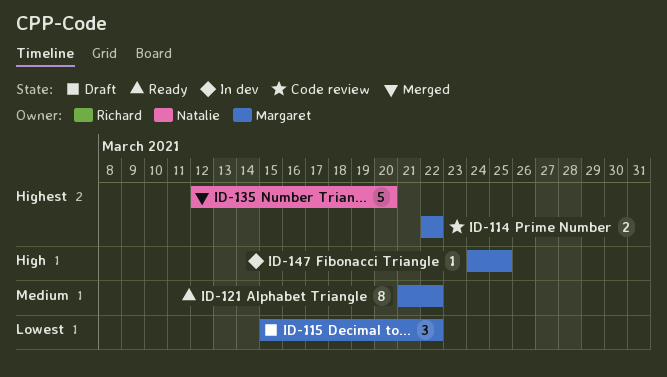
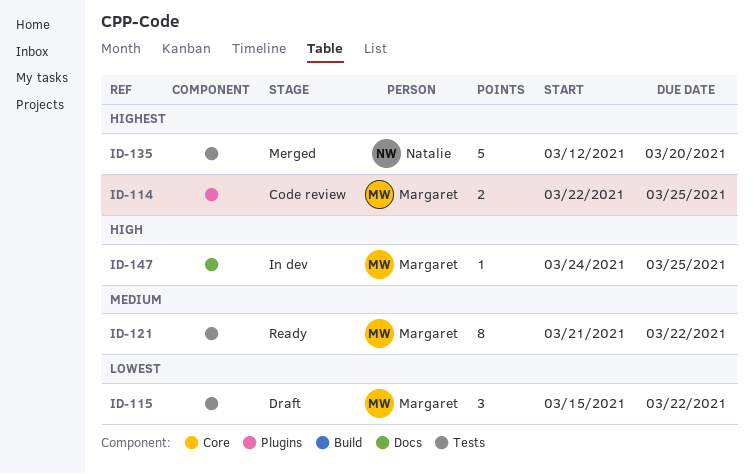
ID-114, due: Mar 22 -> Mar 25

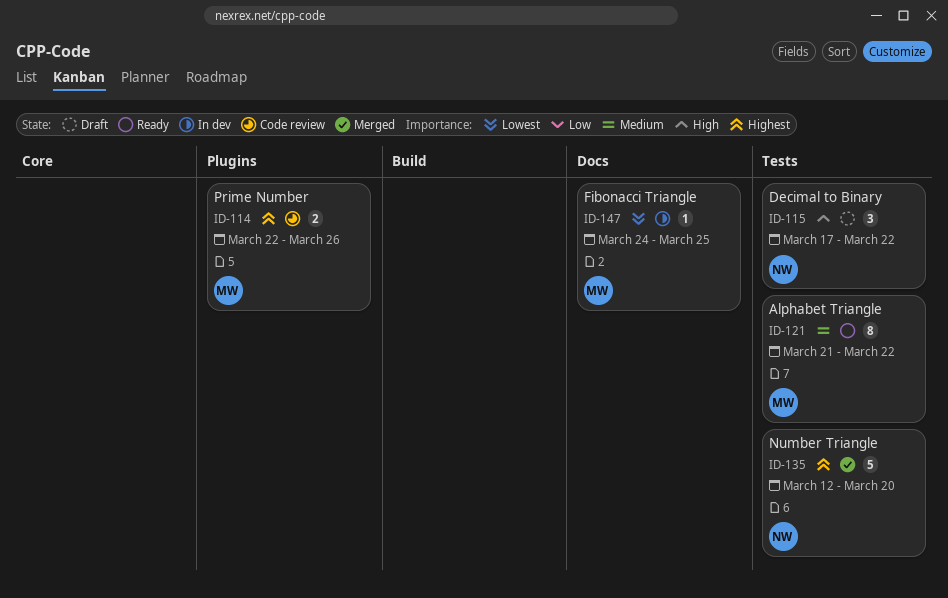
ID-114, due: Mar 25 -> Mar 26
ID-115, owner: Margaret -> Natalie
ID-115, priority: Lowest -> High
ID-115, start: Mar 15 -> Mar 17
ID-147, priority: High -> Lowest

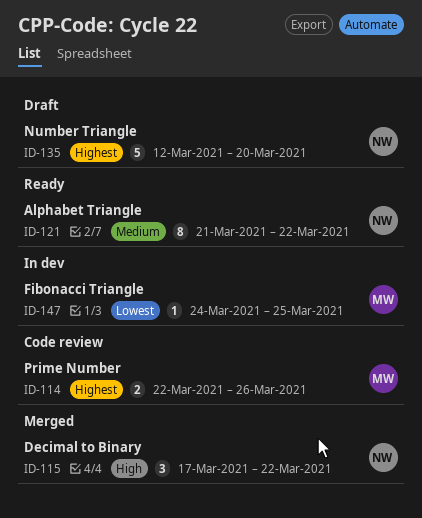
ID-115, status: Draft -> Merged
ID-121, owner: MW -> NW
ID-135, status: Merged -> Draft

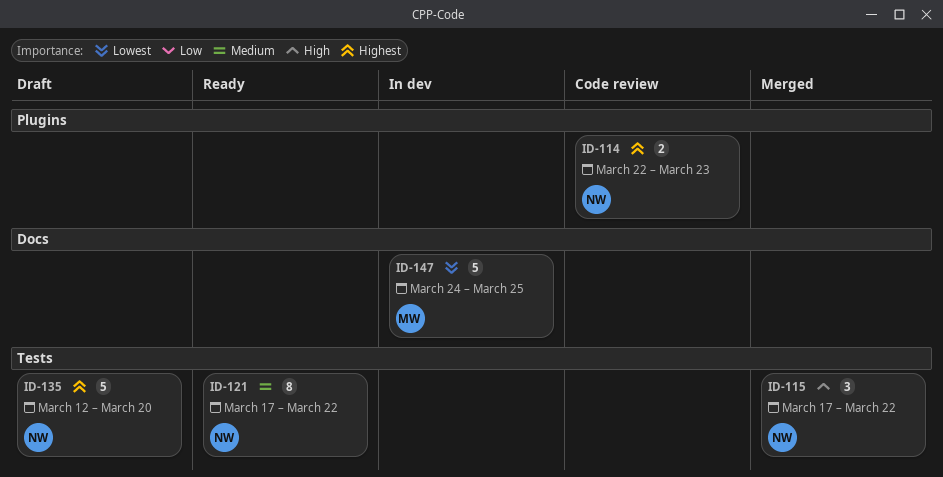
ID-114, owner: MW -> NW
ID-114, due: Mar 26 -> Mar 23
ID-121, start: Mar 21 -> Mar 17
ID-147, estimate: 1 -> 5

